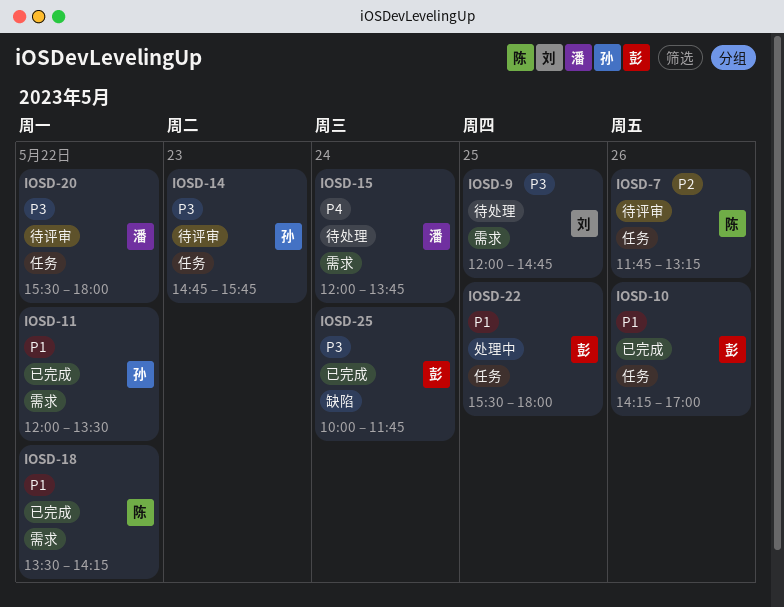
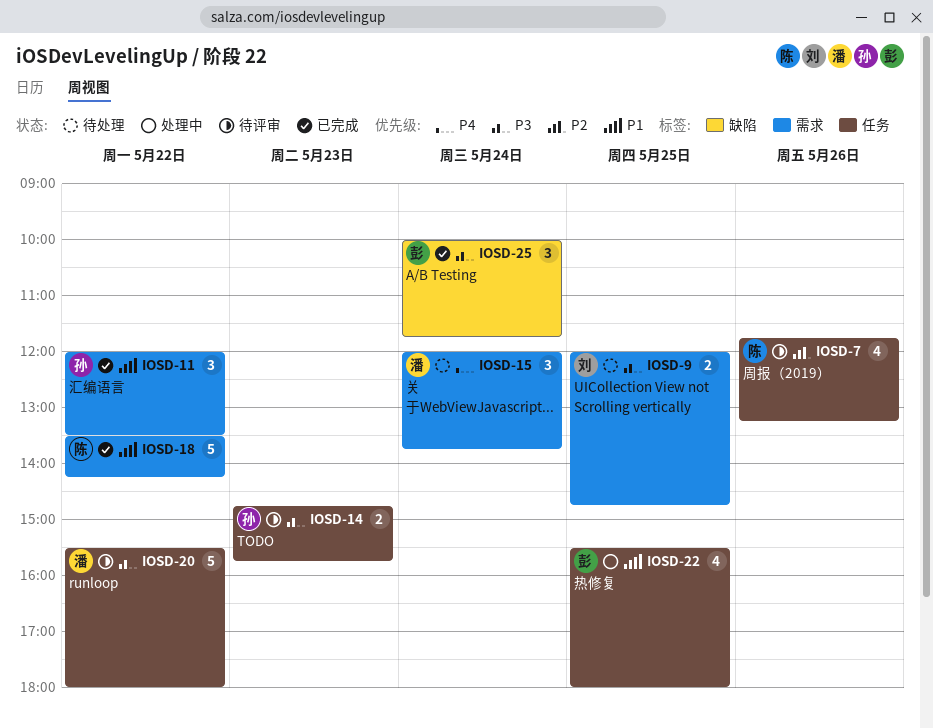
IOSD-10: present -> none

